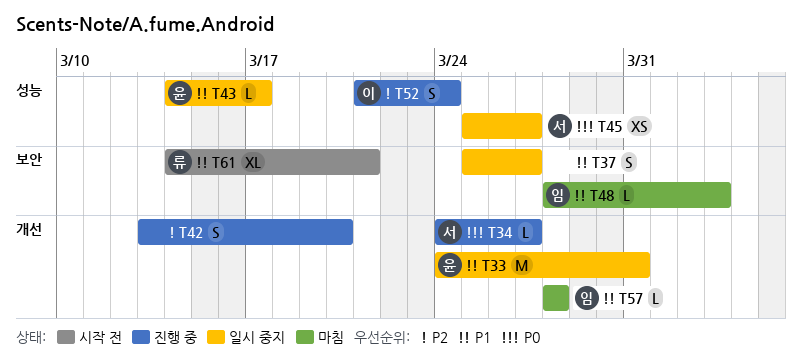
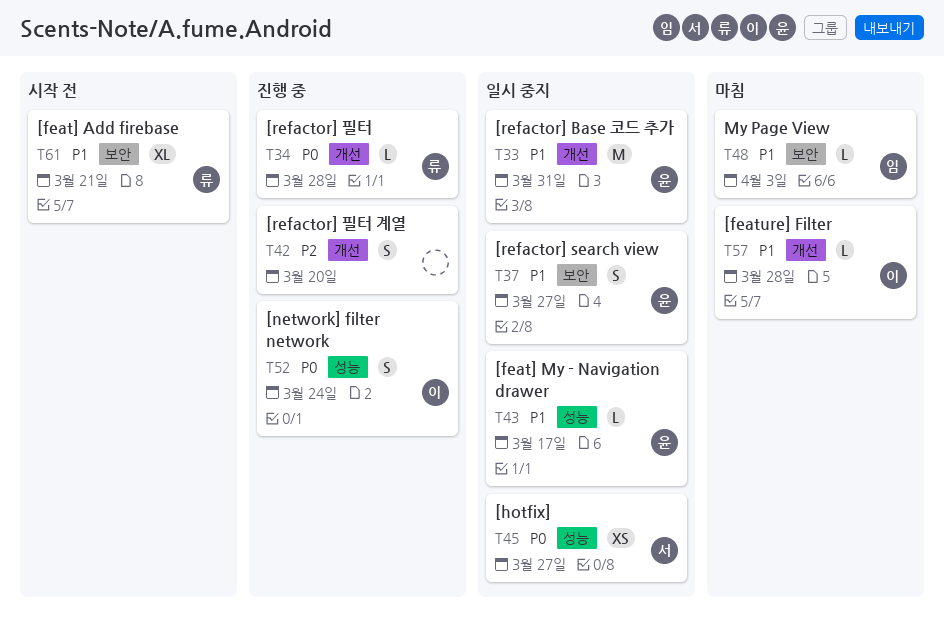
T34, owner: 서 -> 류
T34, due: Mar 27 -> Mar 28
T37, owner: none -> 윤
T52, priority: P2 -> P0
T57, owner: 임 -> 이

